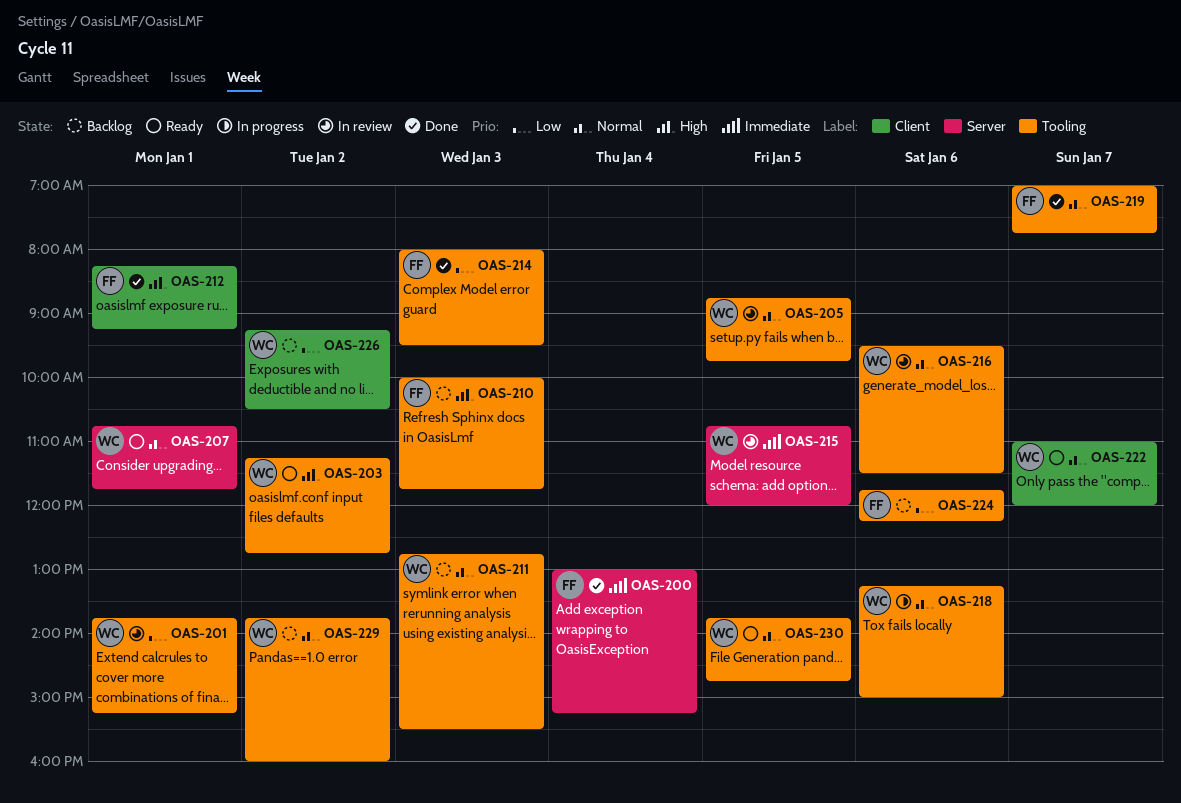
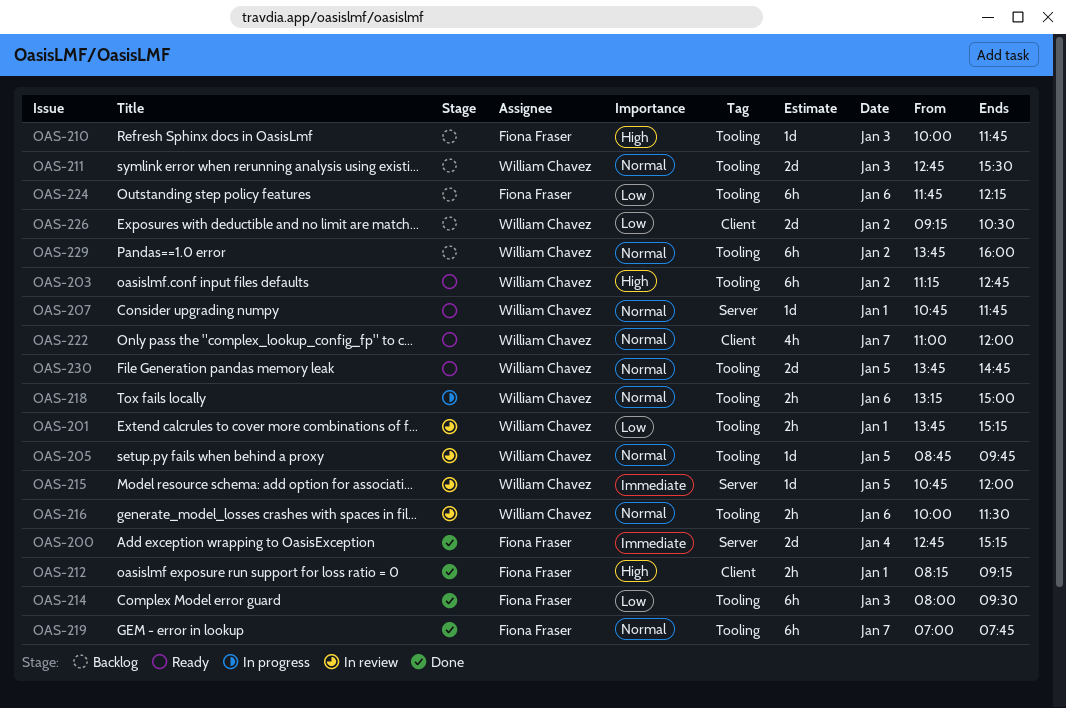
OAS-200, begins: 13:00 -> 12:45
OAS-216, begins: 09:30 -> 10:00

